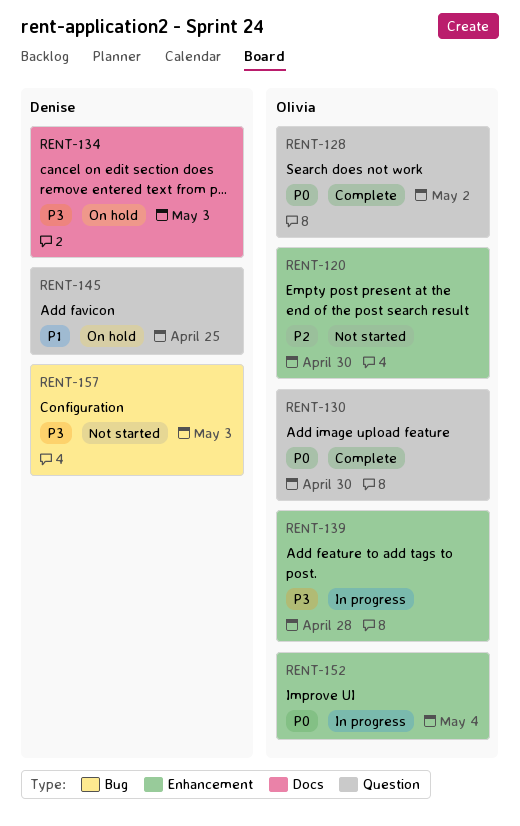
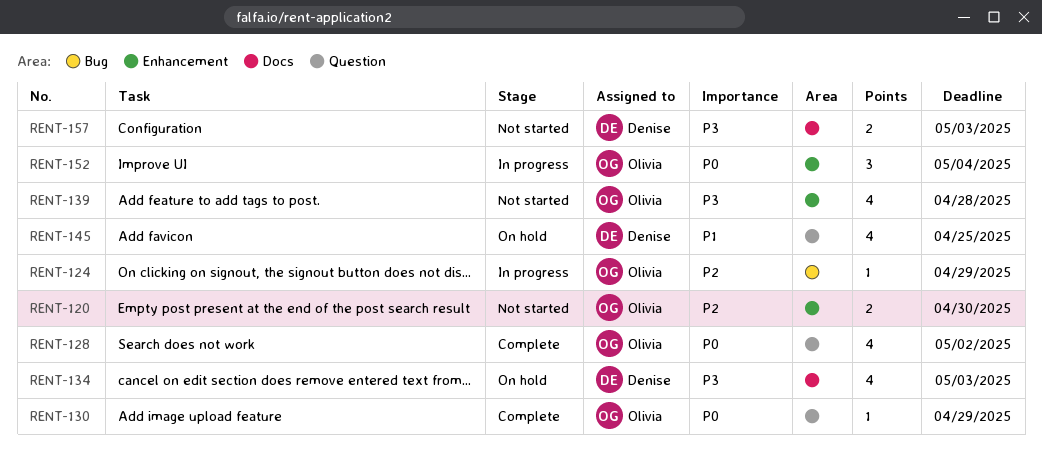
RENT-124: none -> present
RENT-130, due: Apr 30 -> Apr 29
RENT-139, status: In progress -> Not started
RENT-157, label: Bug -> Docs

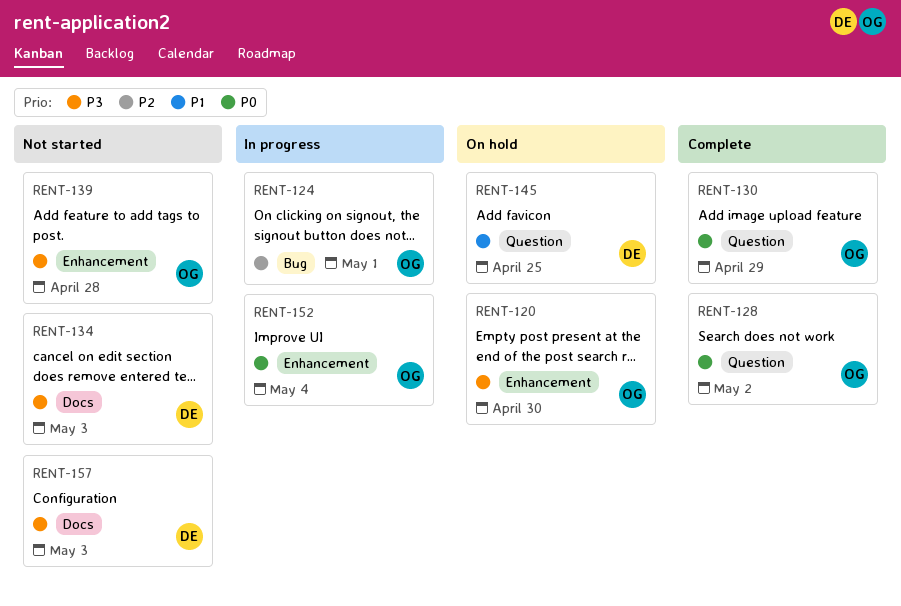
RENT-120, status: Not started -> On hold
RENT-120, priority: P2 -> P3
RENT-124, due: Apr 29 -> May 1
RENT-134, status: On hold -> Not started

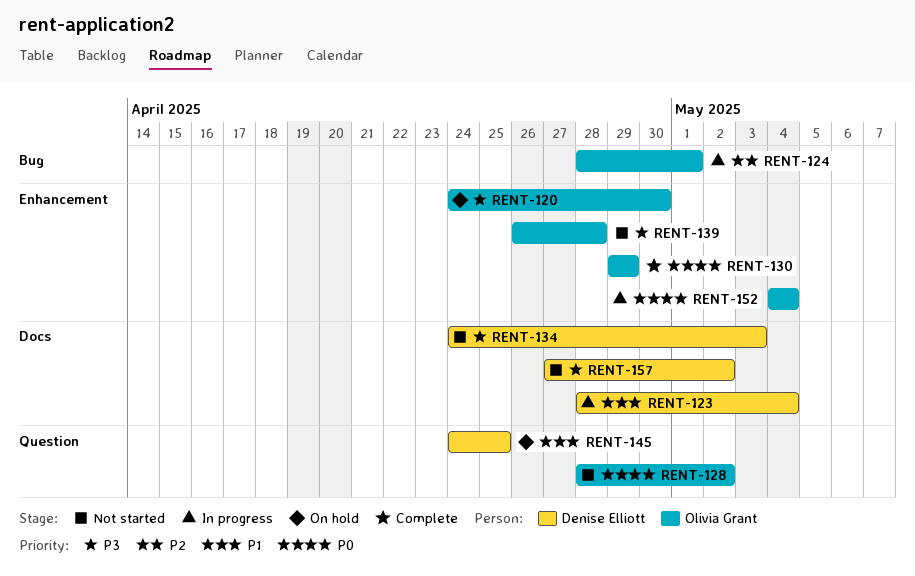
RENT-123: none -> present
RENT-128, status: Complete -> Not started
RENT-130, label: Question -> Enhancement
RENT-157, due: May 3 -> May 2

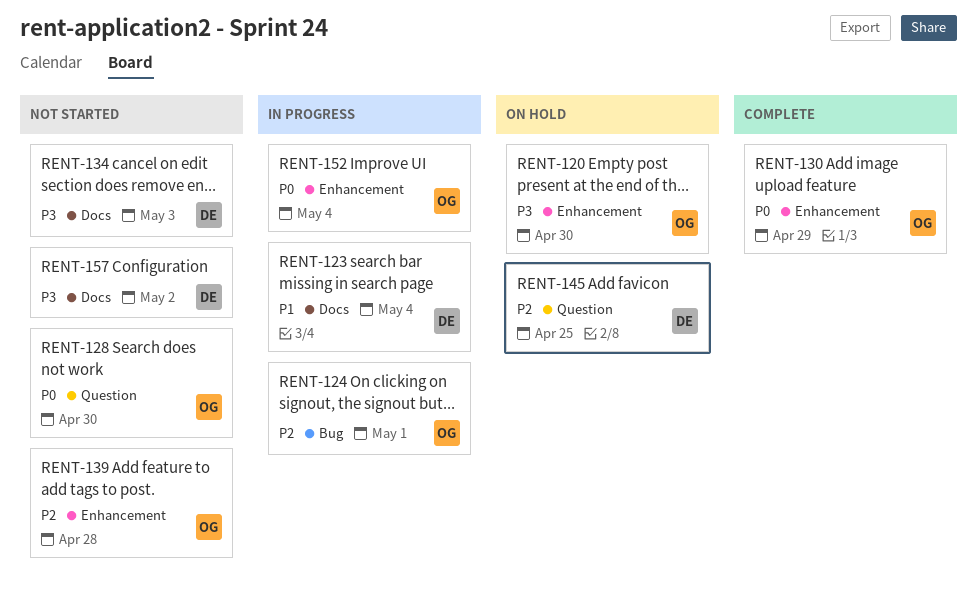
RENT-128, due: May 2 -> Apr 30
RENT-139, priority: P3 -> P2
RENT-145, priority: P1 -> P2

